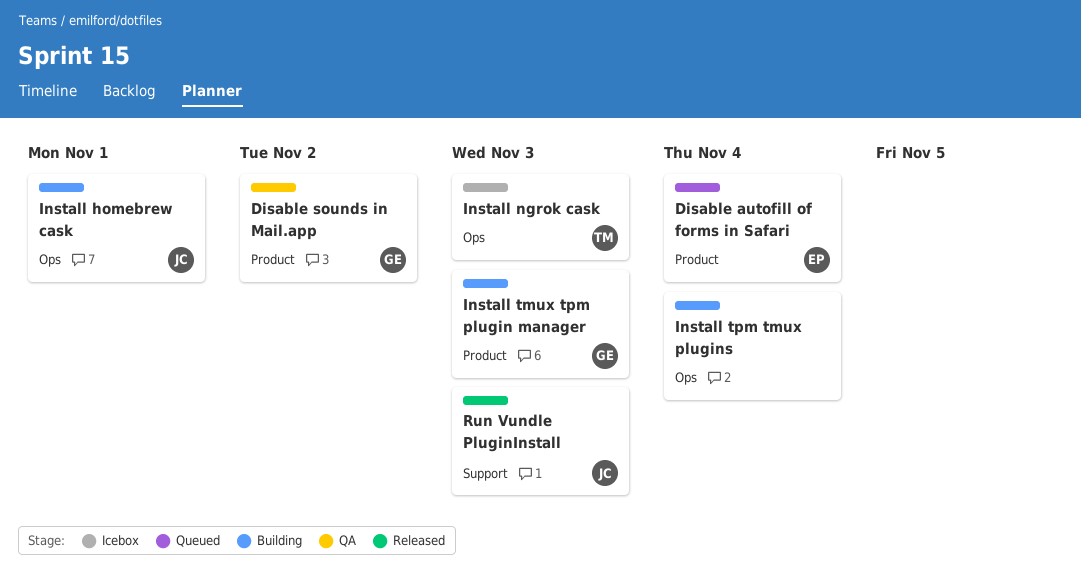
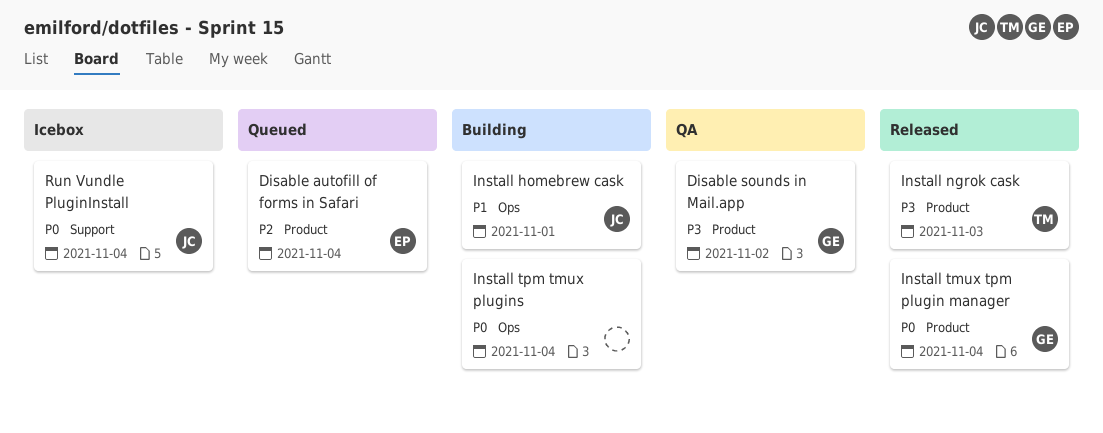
Install ngrok cask, status: Icebox -> Released
Install ngrok cask, label: Ops -> Product
Install tmux tpm plugin manager, status: Building -> Released
Install tmux tpm plugin manager, due: Nov 3 -> Nov 4
Run Vundle PluginInstall, status: Released -> Icebox
Run Vundle PluginInstall, due: Nov 3 -> Nov 4

